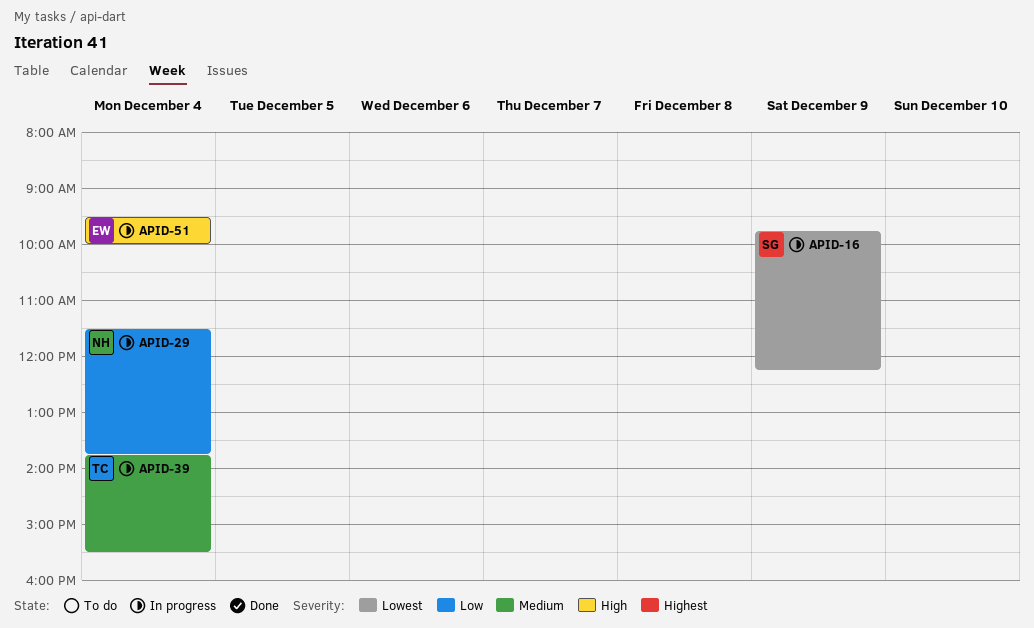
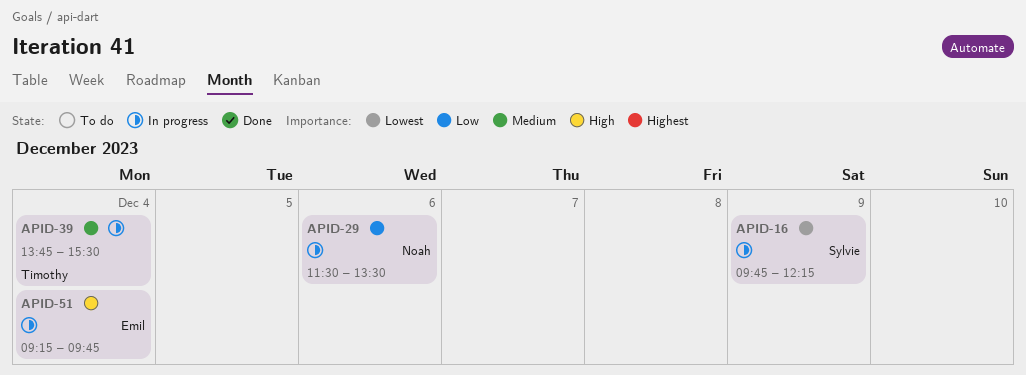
APID-29, day: Dec 4 -> Dec 6
APID-29, ends: 13:45 -> 13:30
APID-51, begins: 09:30 -> 09:15
APID-51, ends: 10:00 -> 09:45

